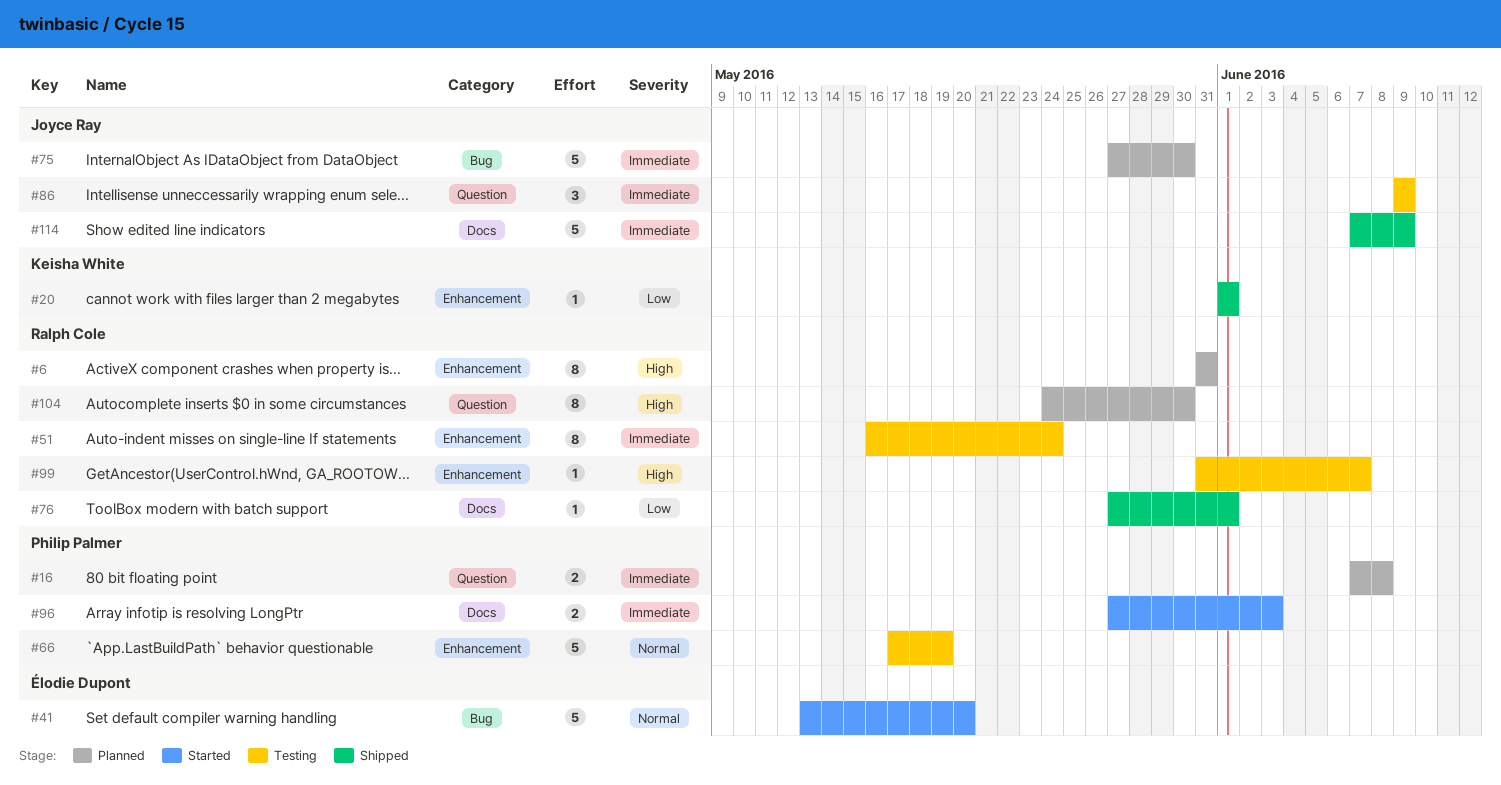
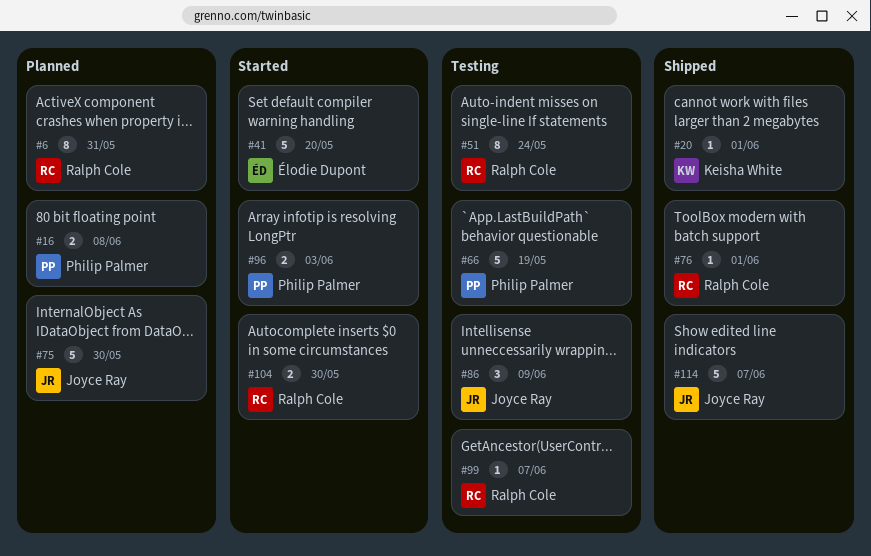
#104, status: Planned -> Started
#104, estimate: 8 -> 2
#114, due: Jun 9 -> Jun 7

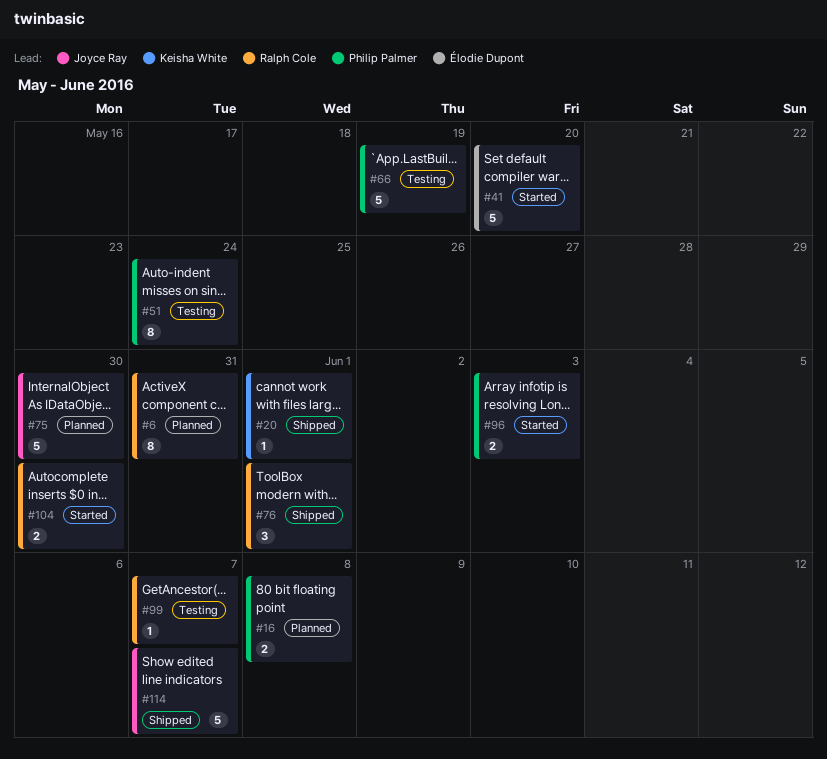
#51, owner: Ralph Cole -> Philip Palmer
#76, estimate: 1 -> 3
#86: present -> none

